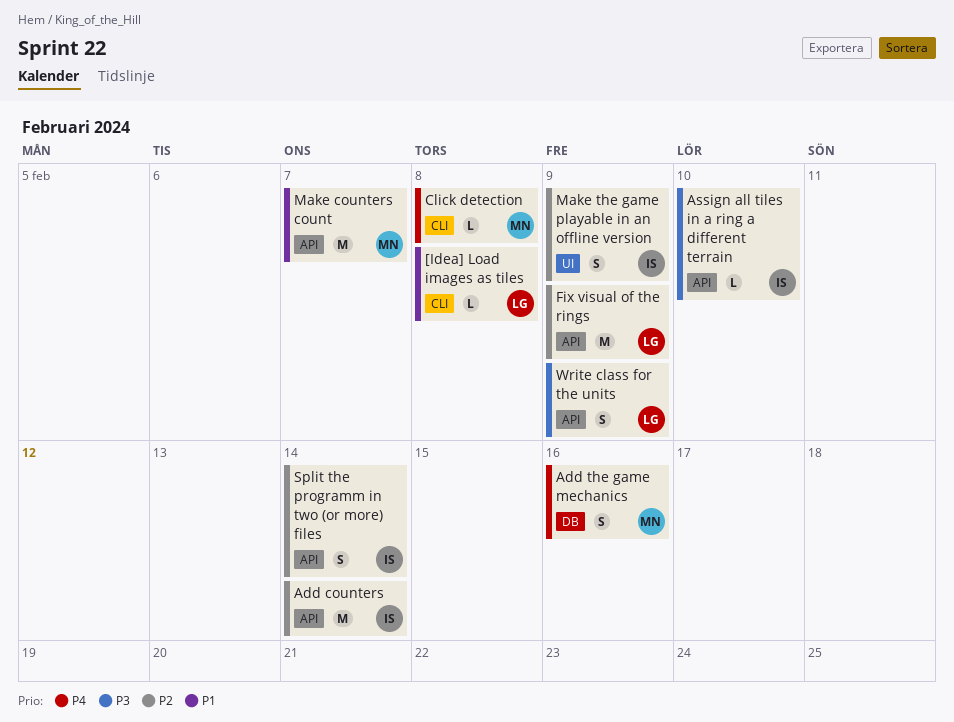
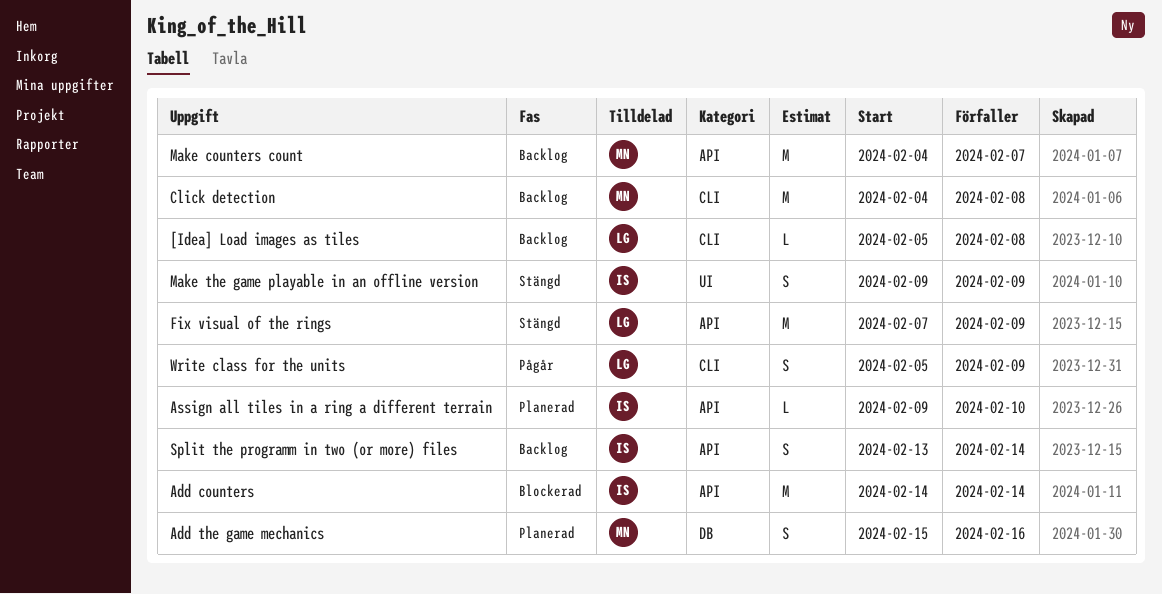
Click detection, estimate: L -> M
Write class for the units, label: API -> CLI

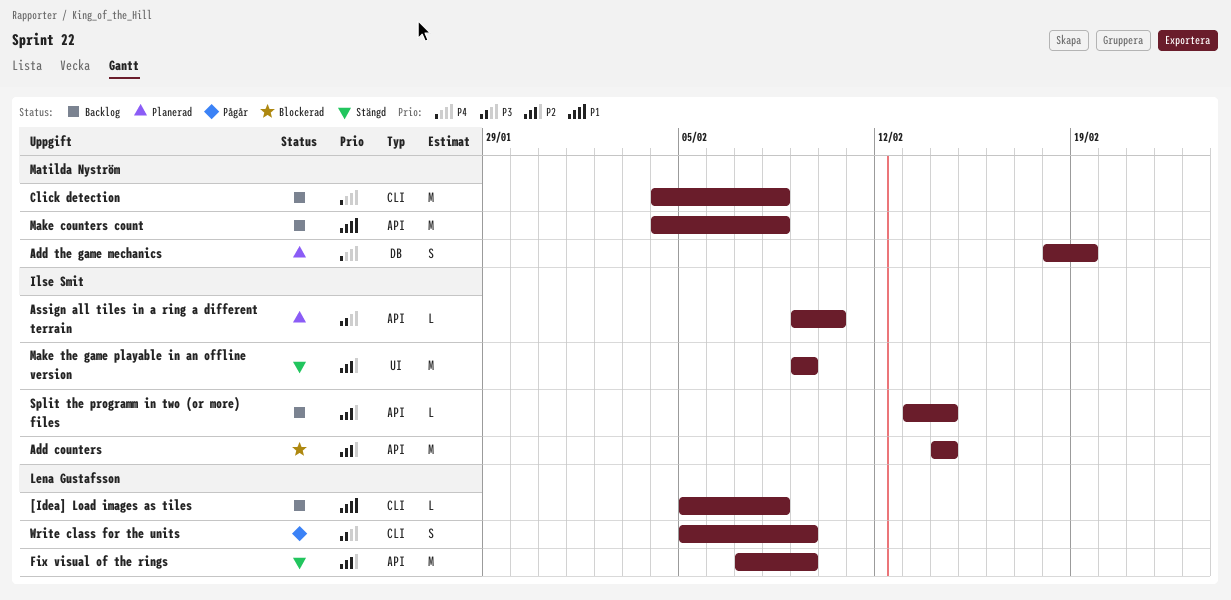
Add the game mechanics, start: Feb 15 -> Feb 18
Add the game mechanics, due: Feb 16 -> Feb 19
Make counters count, due: Feb 7 -> Feb 8
Make the game playable in an offline version, estimate: S -> M
Split the programm in two (or more) files, estimate: S -> L

